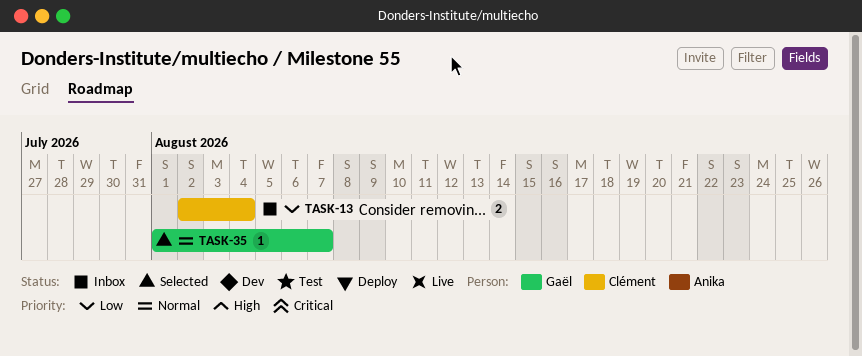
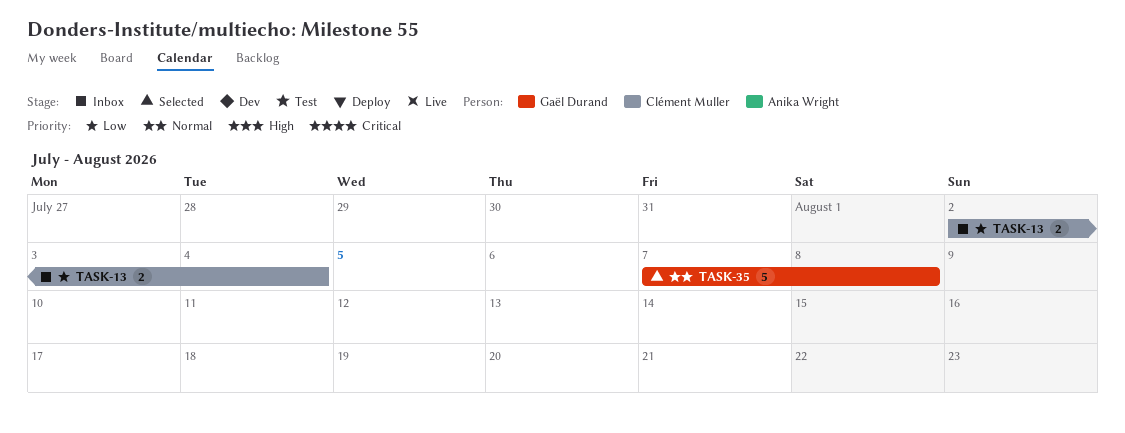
TASK-35, estimate: 1 -> 5
TASK-35, start: Aug 1 -> Aug 7
TASK-35, due: Aug 7 -> Aug 8

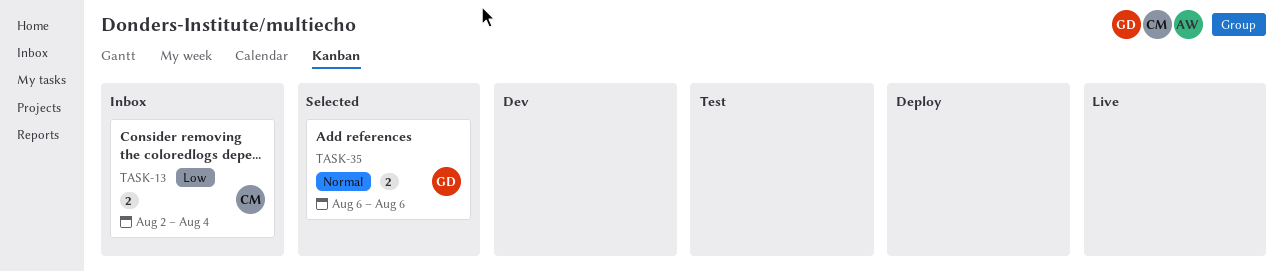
TASK-35, estimate: 5 -> 2
TASK-35, start: Aug 7 -> Aug 6
TASK-35, due: Aug 8 -> Aug 6

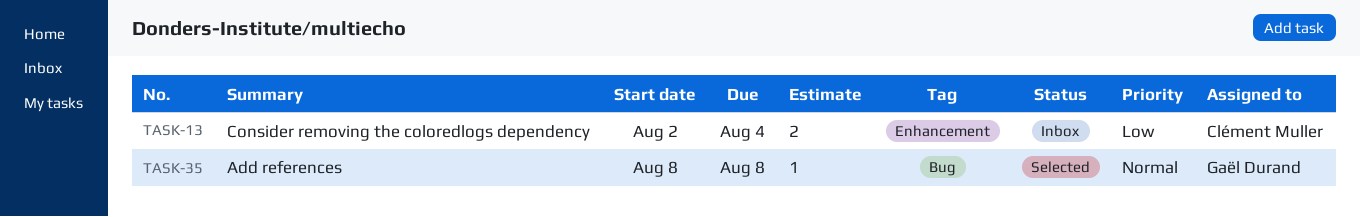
TASK-35, estimate: 2 -> 1
TASK-35, start: Aug 6 -> Aug 8
TASK-35, due: Aug 6 -> Aug 8

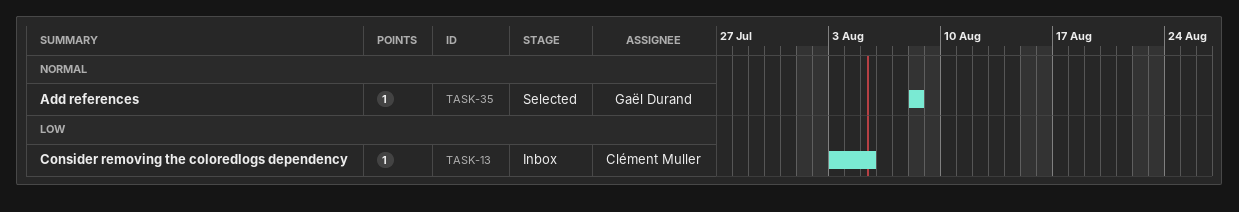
TASK-13, estimate: 2 -> 1
TASK-13, start: Aug 2 -> Aug 3
TASK-13, due: Aug 4 -> Aug 5

